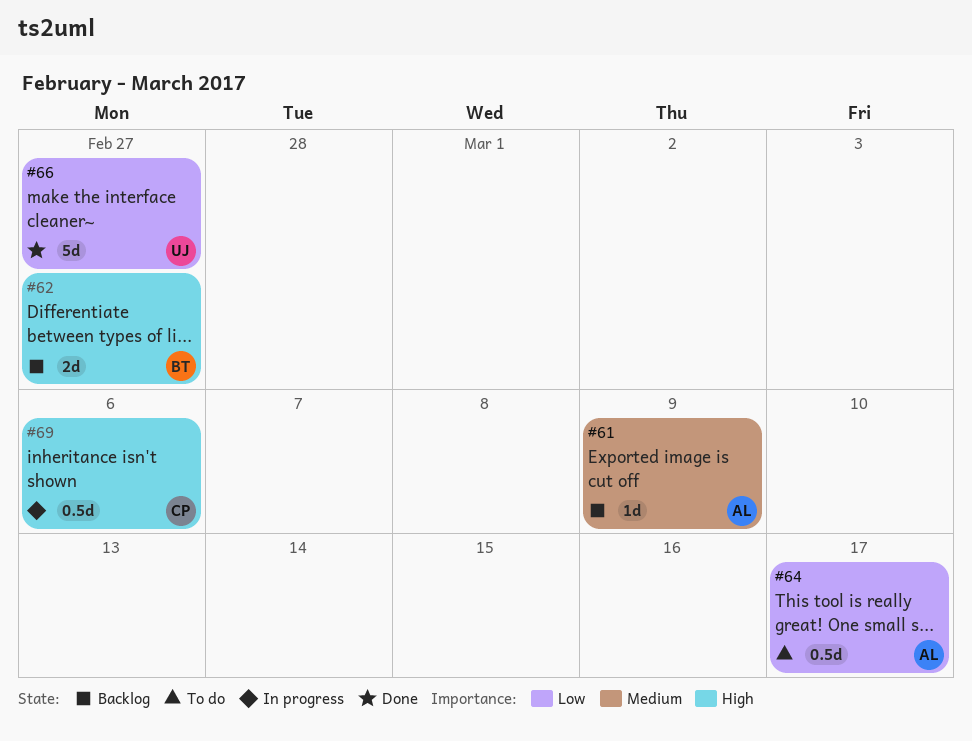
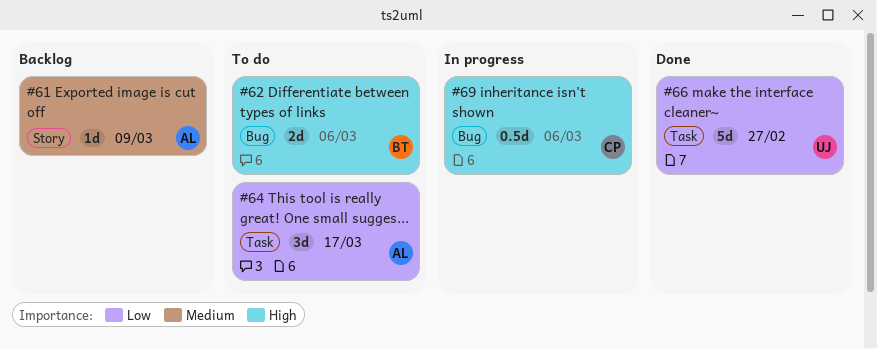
#62, status: Backlog -> To do
#62, due: Feb 27 -> Mar 6
#64, estimate: 0.5d -> 3d

